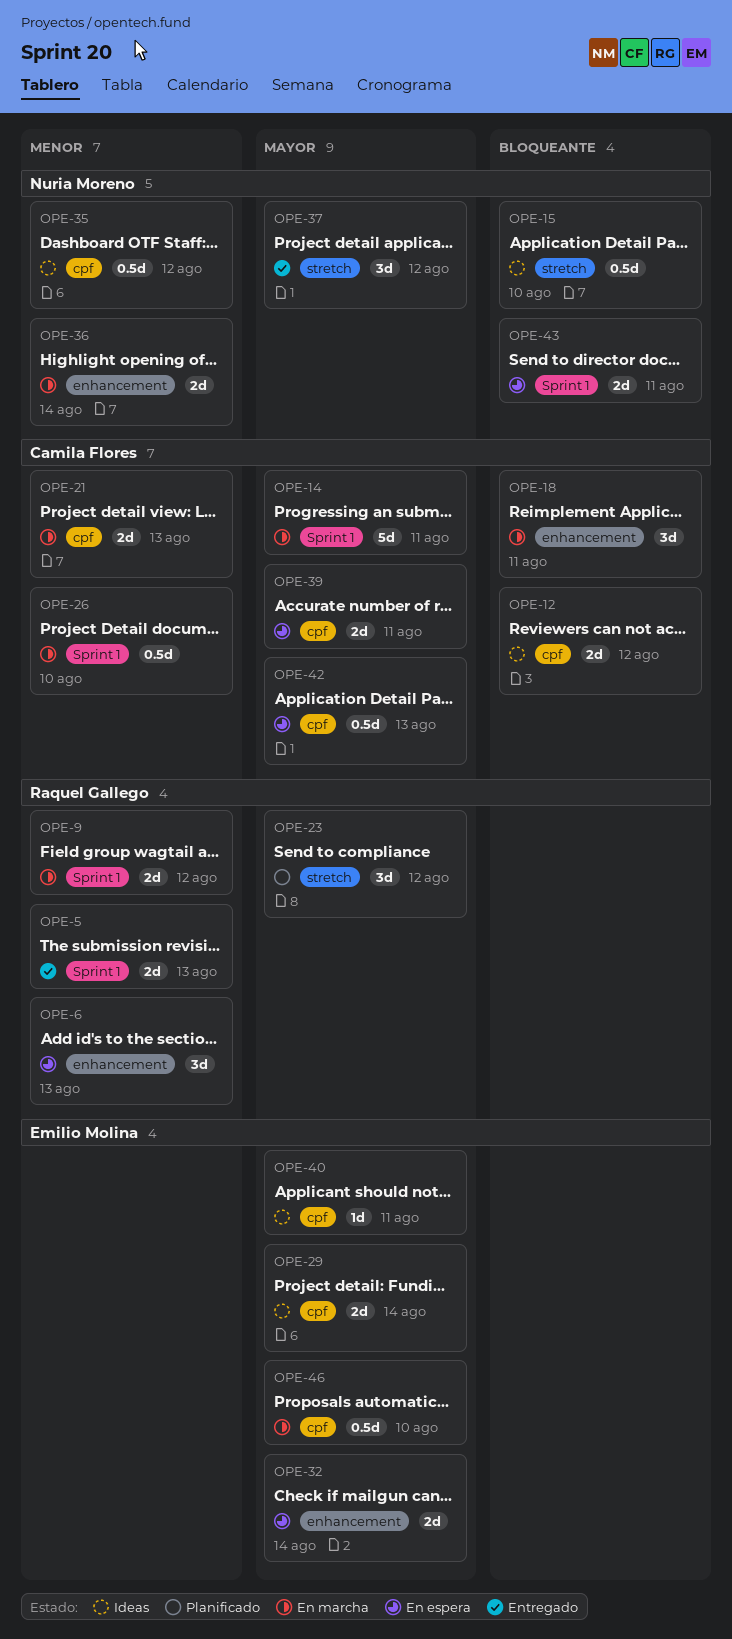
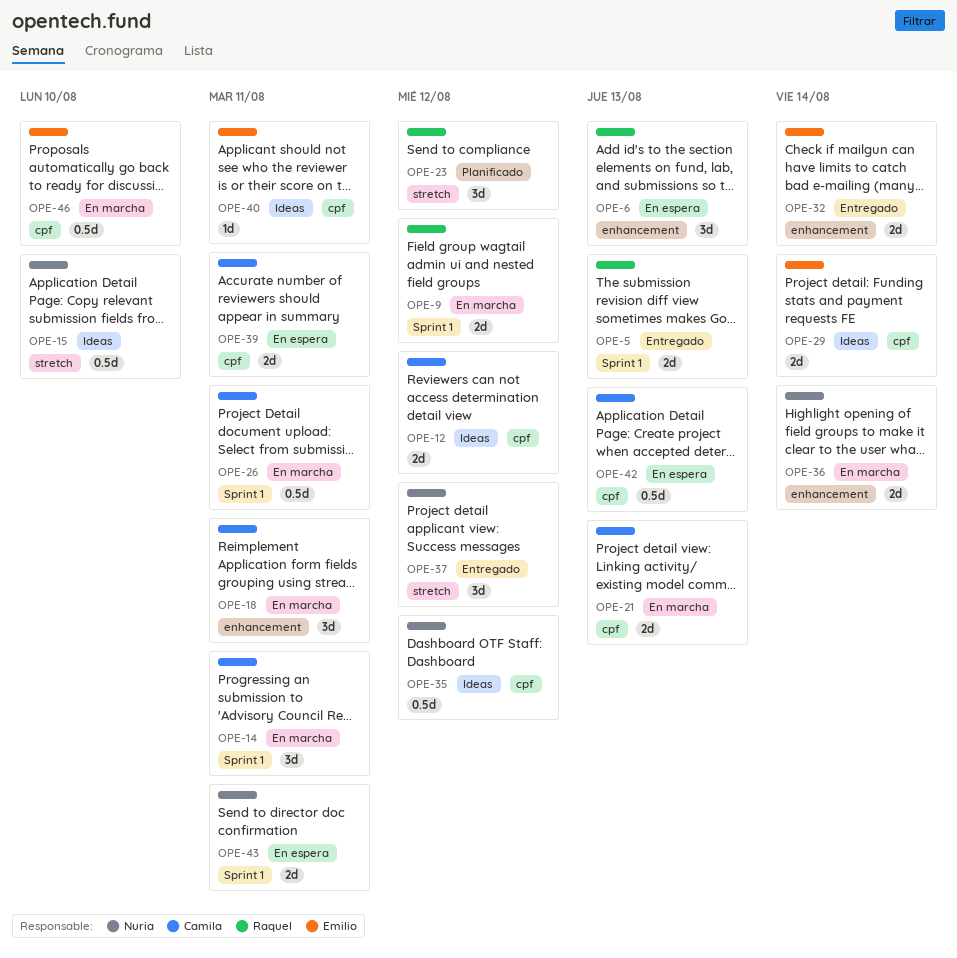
OPE-14, estimate: 5d -> 3d
OPE-26, due: Aug 10 -> Aug 11
OPE-32, status: En espera -> Entregado

